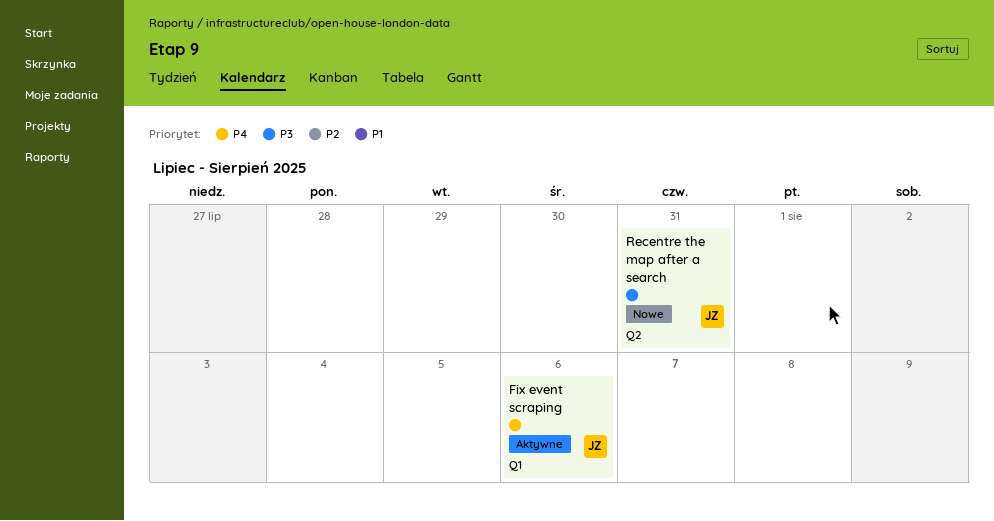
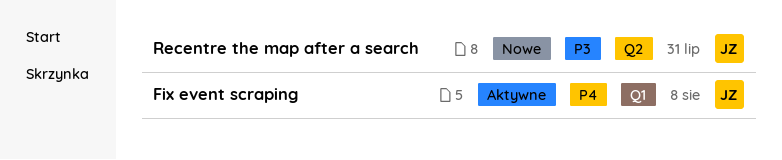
Fix event scraping, due: Aug 6 -> Aug 8

